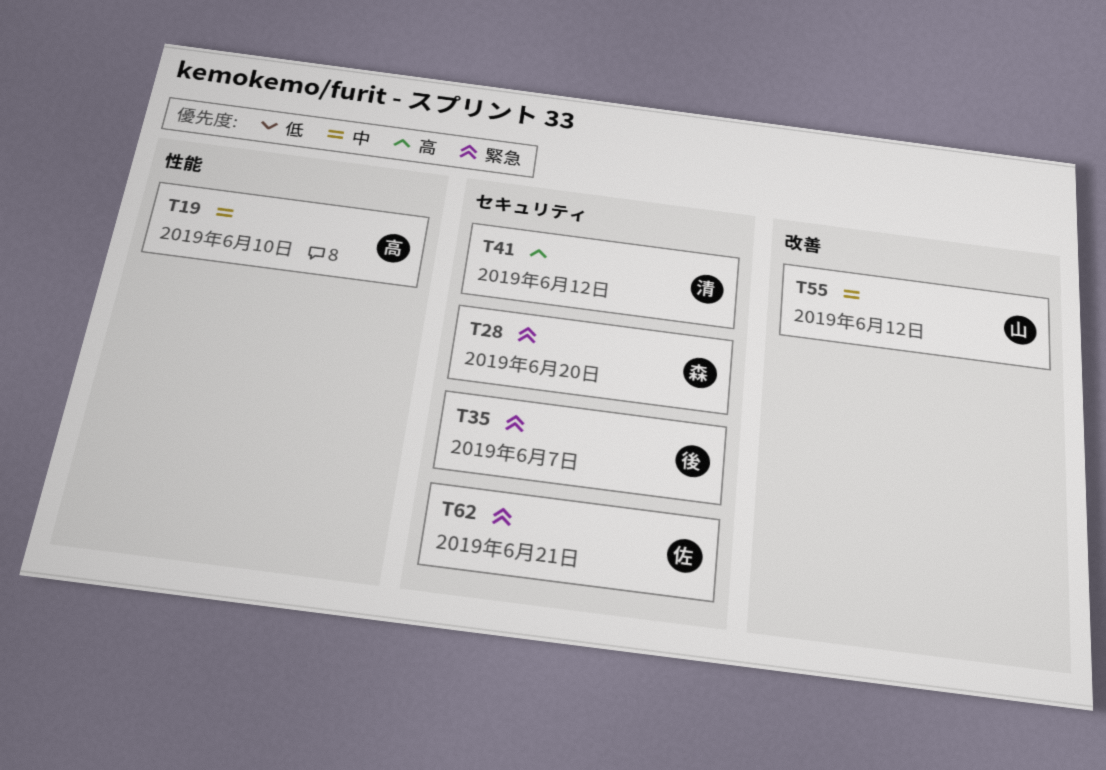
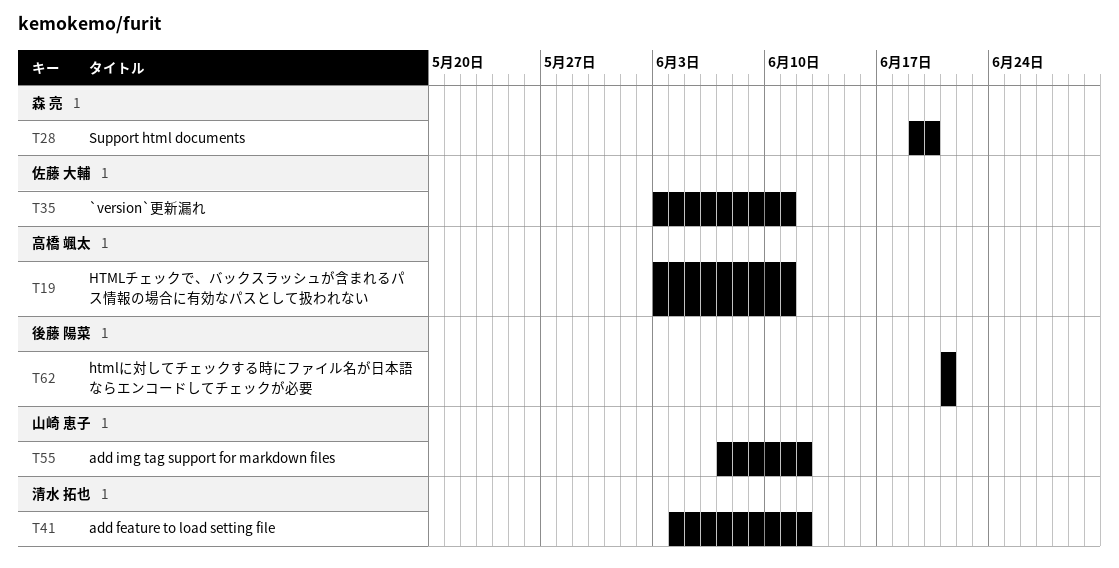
T19, due: Jun 10 -> Jun 11
T35, owner: 後藤 陽菜 -> 佐藤 大輔
T35, due: Jun 7 -> Jun 11
T62, owner: 佐藤 大輔 -> 後藤 陽菜

